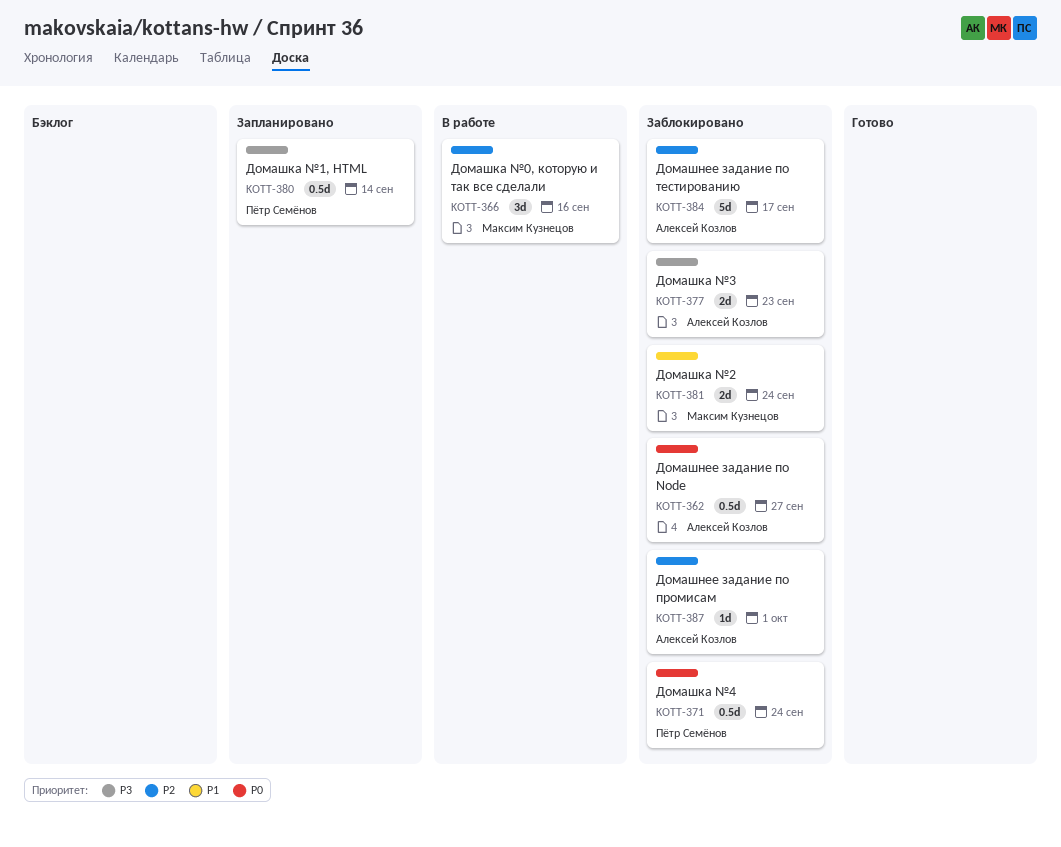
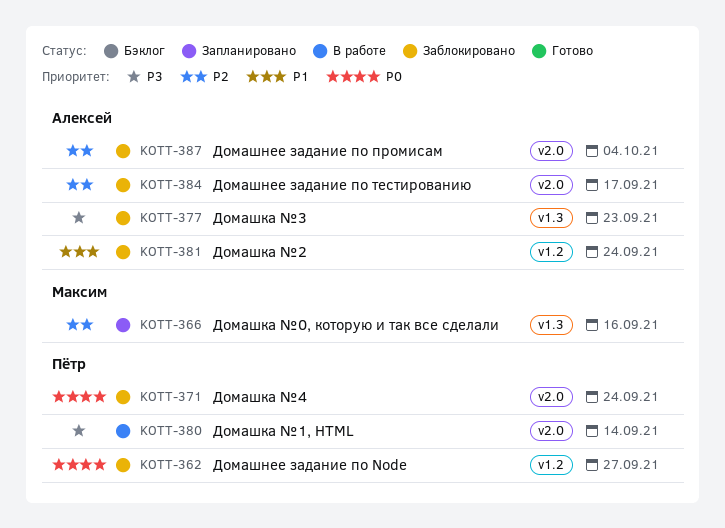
KOTT-362, owner: Алексей Козлов -> Пётр Семёнов
KOTT-366, status: В работе -> Запланировано
KOTT-380, status: Запланировано -> В работе
KOTT-381, owner: Максим Кузнецов -> Алексей Козлов
KOTT-387, due: Oct 1 -> Oct 4

